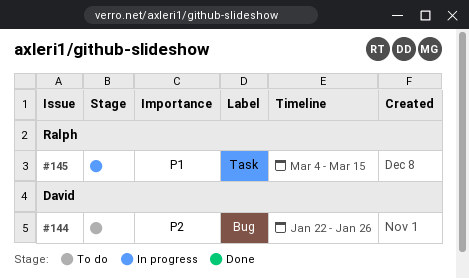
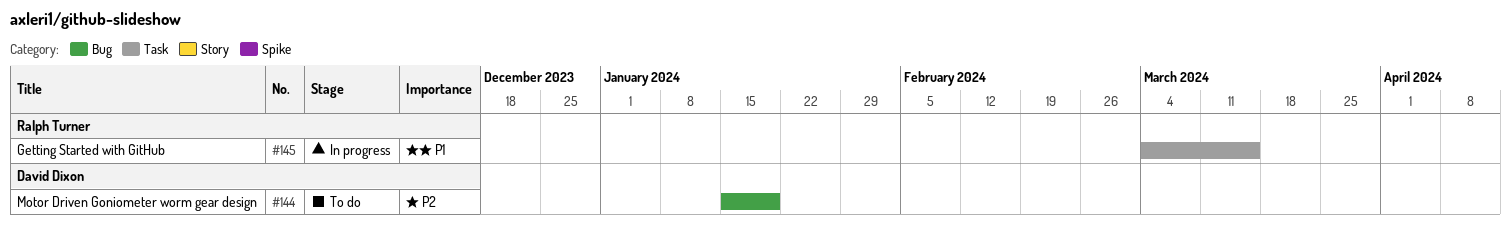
#144, start: Jan 22 -> Jan 15
#144, due: Jan 26 -> Jan 19

